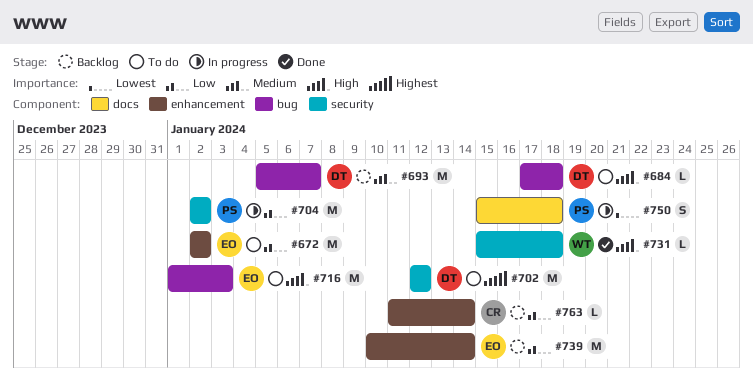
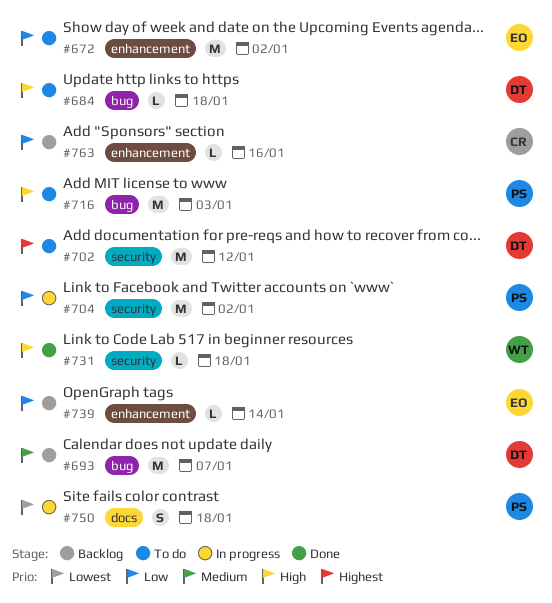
#716, owner: EO -> PS
#739, estimate: M -> L
#763, due: Jan 14 -> Jan 16

